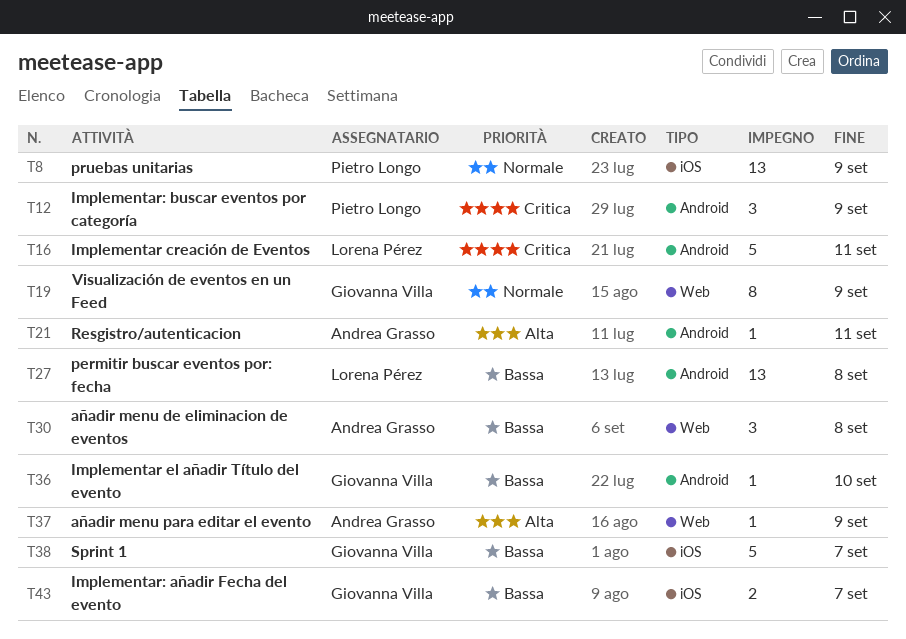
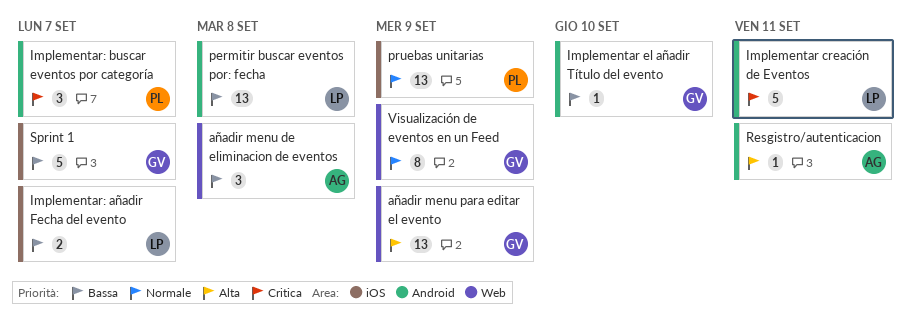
añadir menu para editar el evento, owner: Andrea Grasso -> Giovanna Villa
añadir menu para editar el evento, estimate: 1 -> 13
Implementar: añadir Fecha del evento, owner: Giovanna Villa -> Lorena Pérez
Implementar: buscar eventos por categoría, due: Sep 9 -> Sep 7

